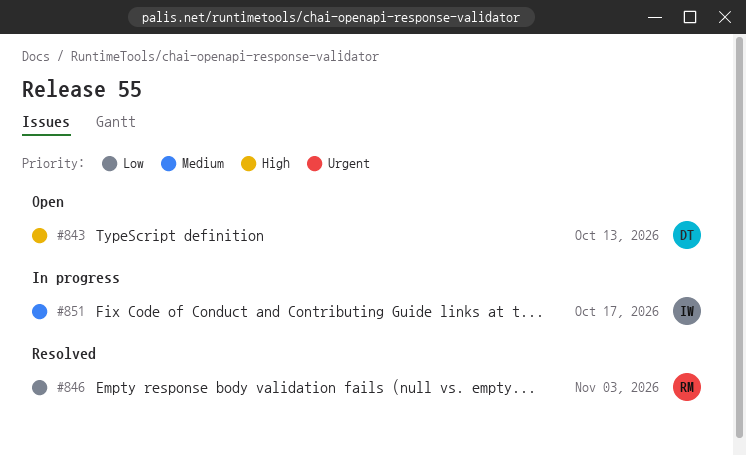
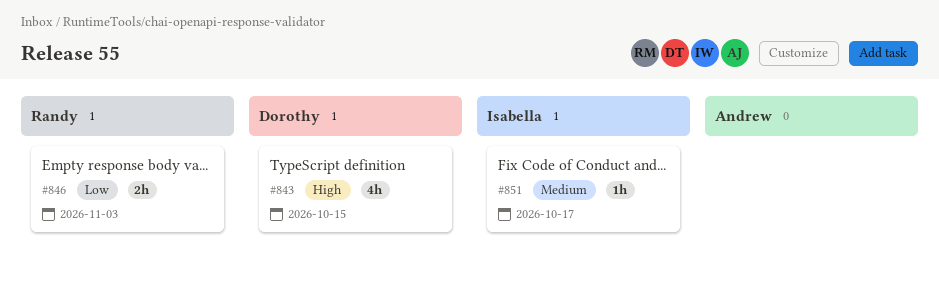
#843, due: Oct 13 -> Oct 15

